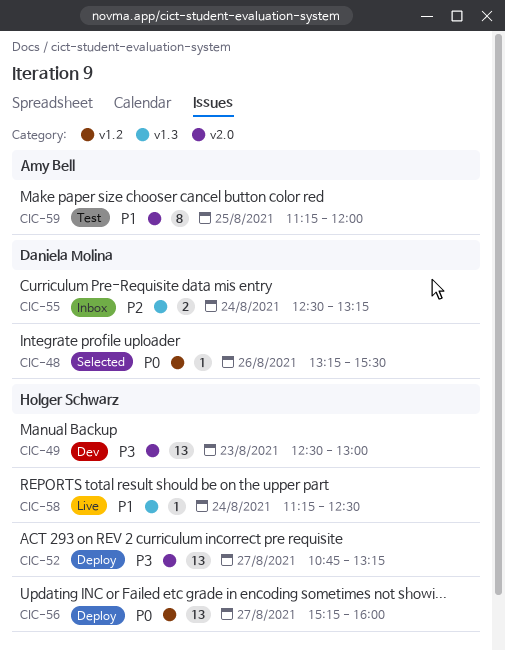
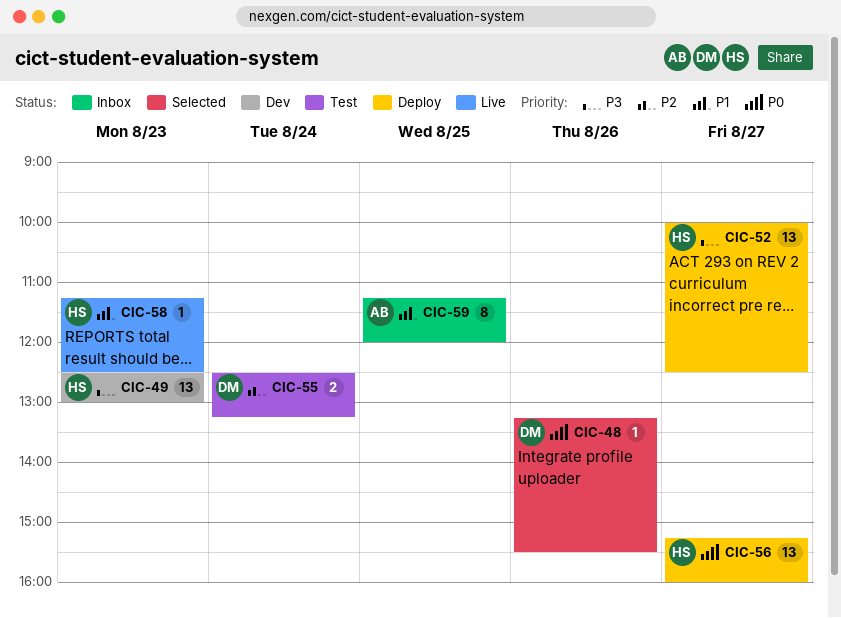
CIC-52, begins: 10:45 -> 10:00
CIC-52, ends: 13:15 -> 12:30
CIC-55, status: Inbox -> Test
CIC-58, day: Aug 24 -> Aug 23
CIC-59, status: Test -> Inbox

